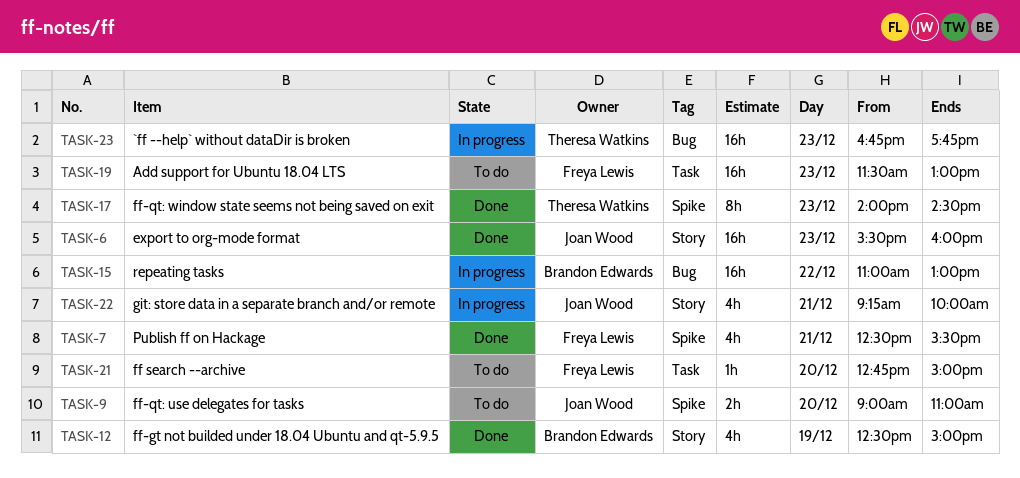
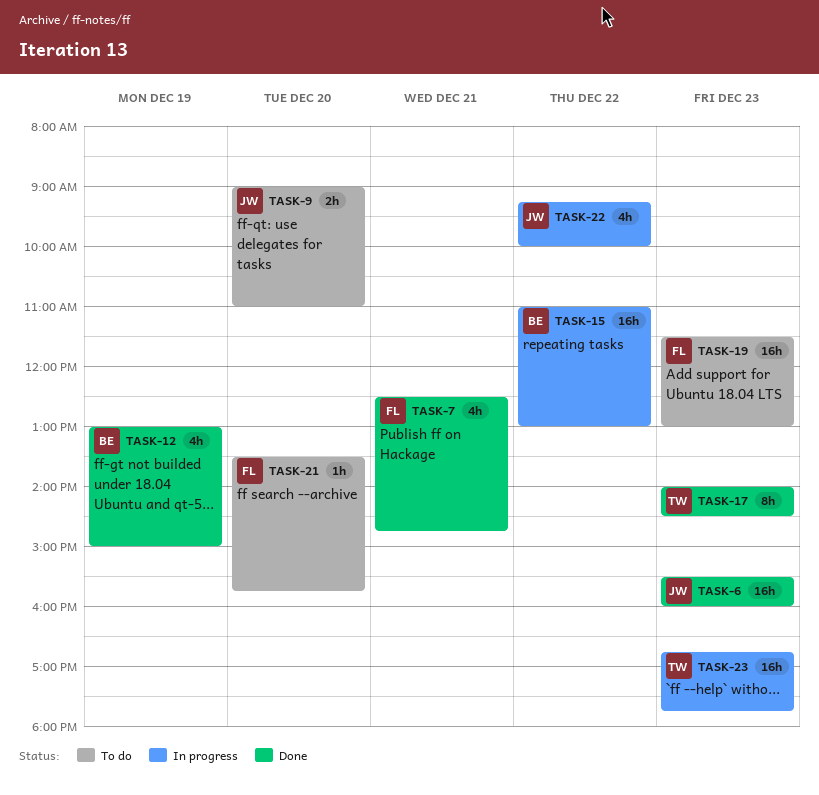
TASK-7, ends: 15:30 -> 14:45
TASK-12, begins: 12:30 -> 13:00
TASK-21, begins: 12:45 -> 13:30
TASK-21, ends: 15:00 -> 15:45
TASK-22, day: Dec 21 -> Dec 22

